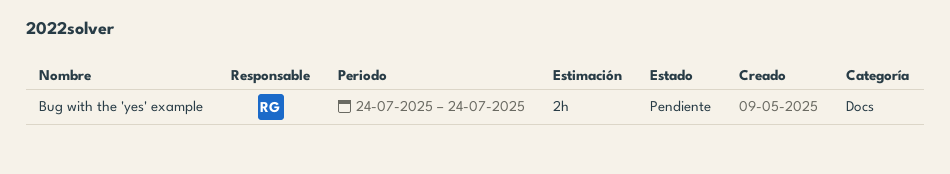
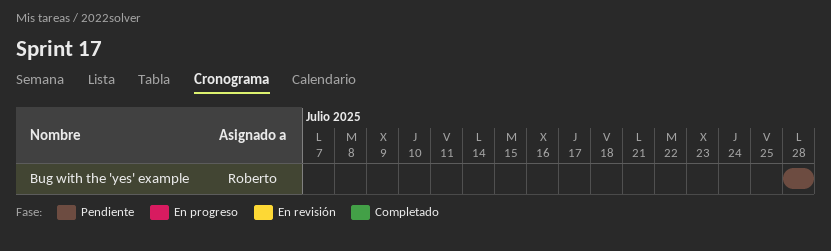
Bug with the 'yes' example, start: Jul 24 -> Jul 28
Bug with the 'yes' example, due: Jul 24 -> Jul 28

